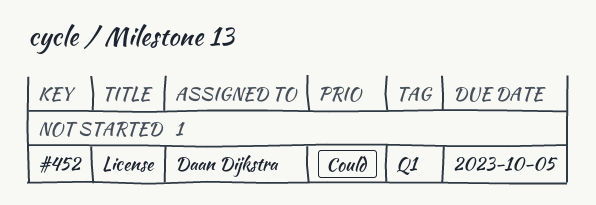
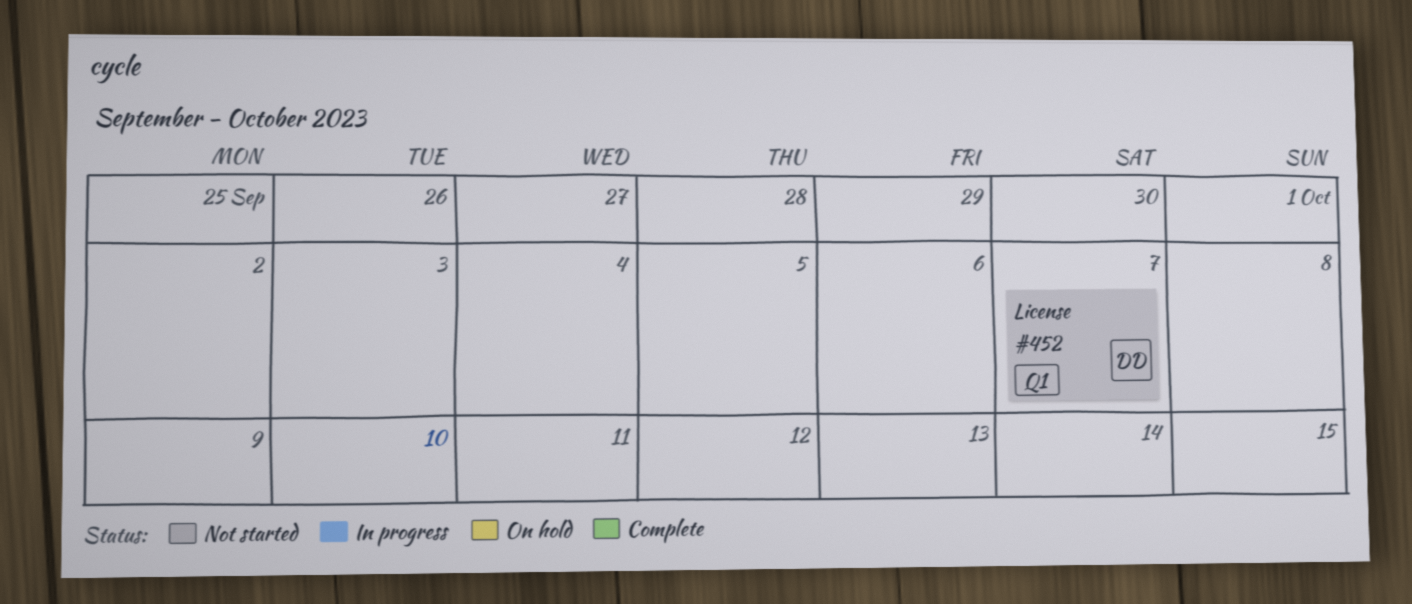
#452, due: Oct 5 -> Oct 7

